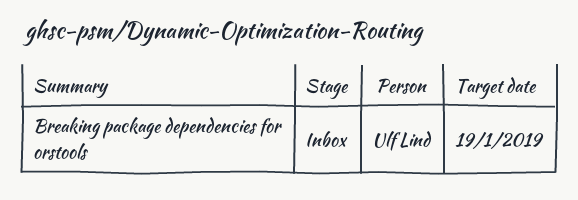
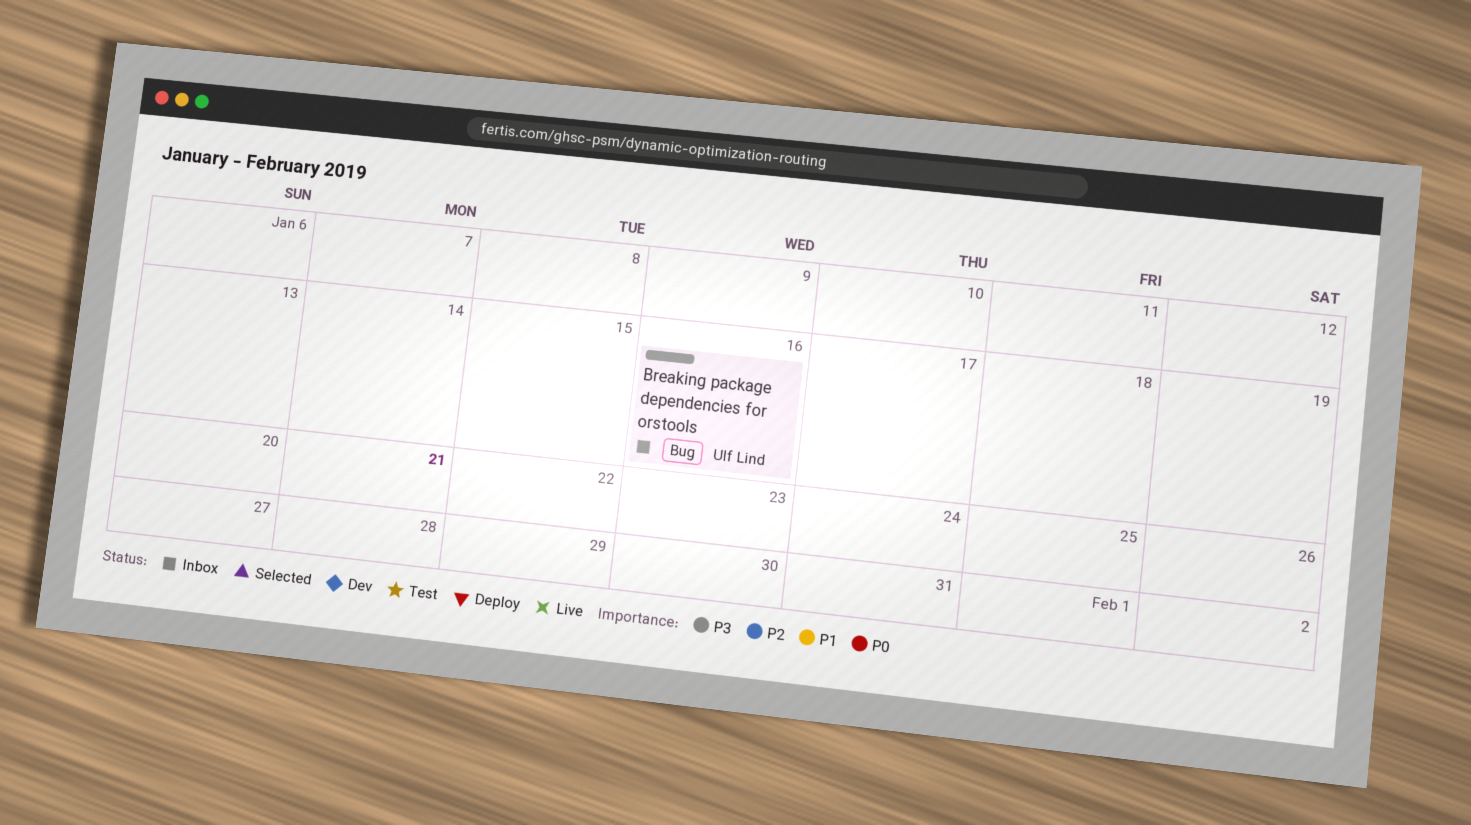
Breaking package dependencies for orstools, due: Jan 19 -> Jan 16

